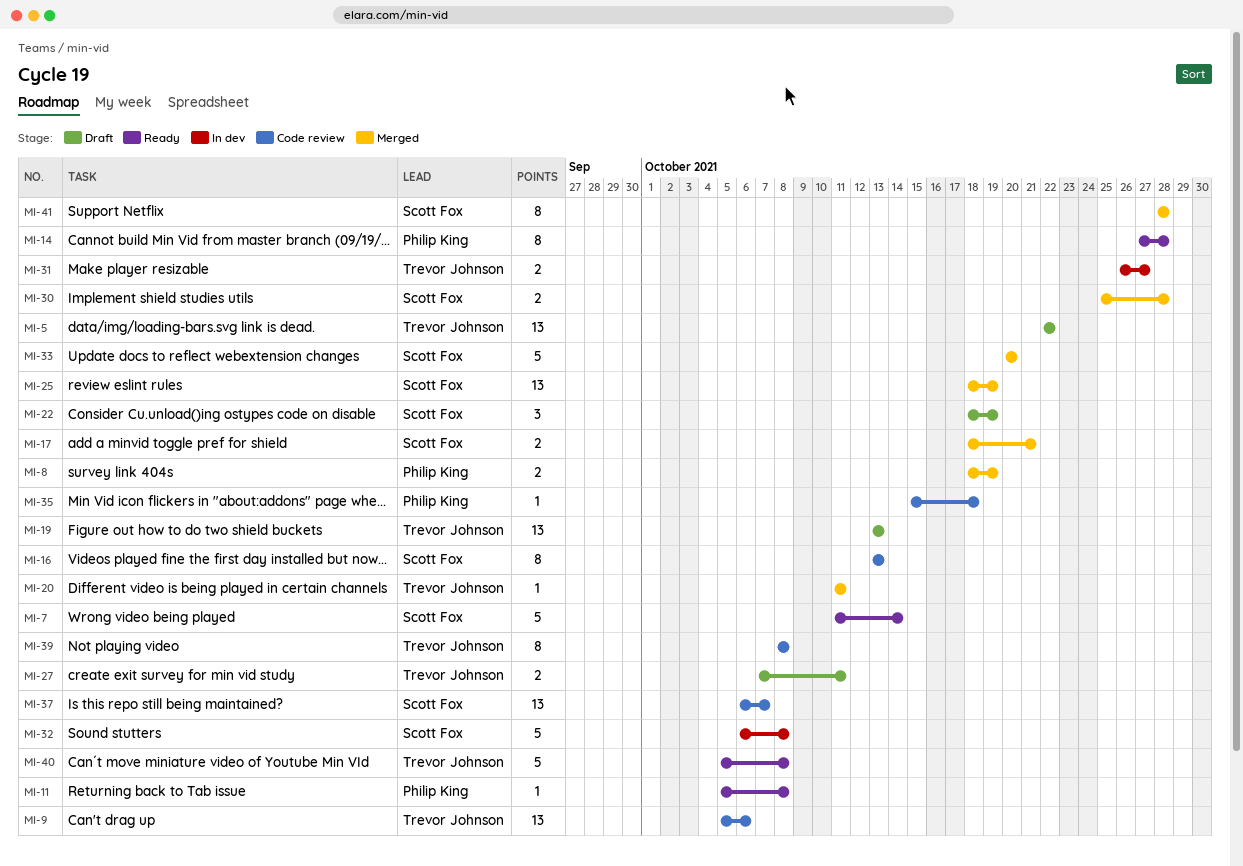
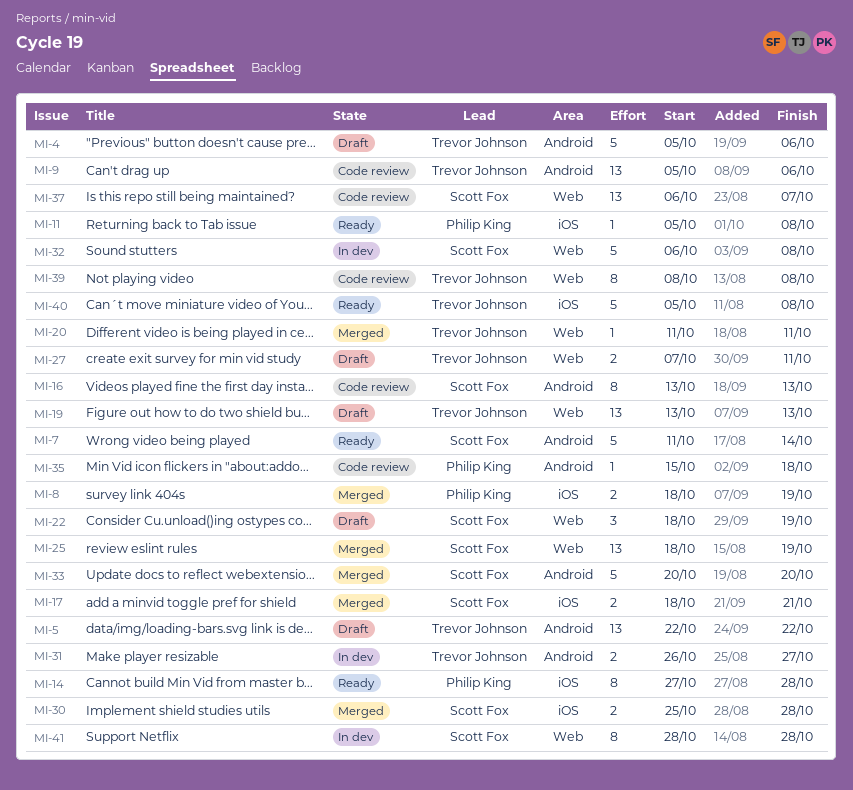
MI-4: none -> present
MI-41, status: Merged -> In dev

